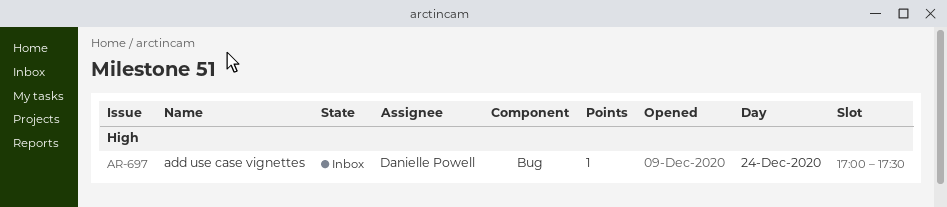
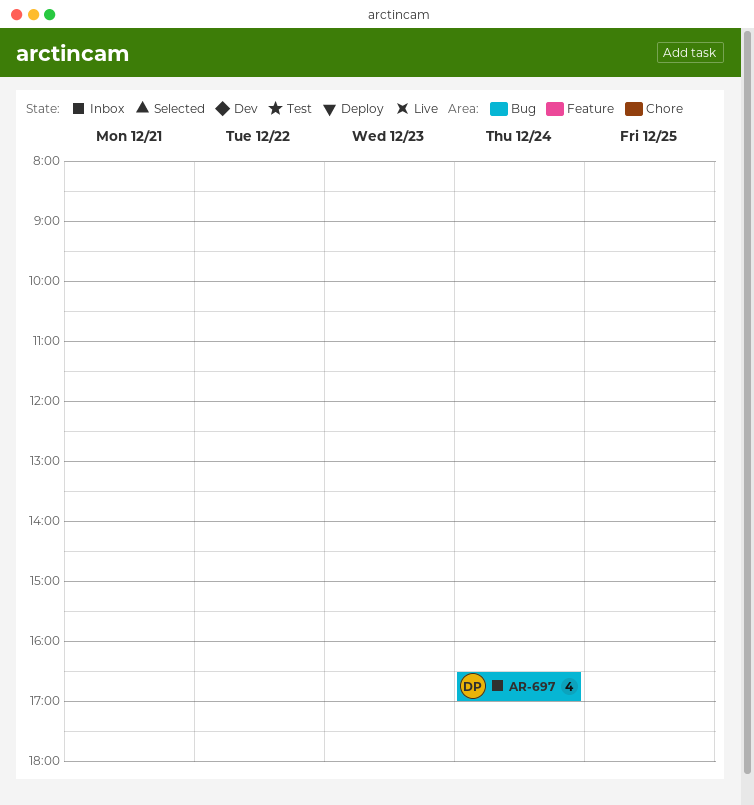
AR-697, estimate: 1 -> 4
AR-697, begins: 17:00 -> 16:30
AR-697, ends: 17:30 -> 17:00

